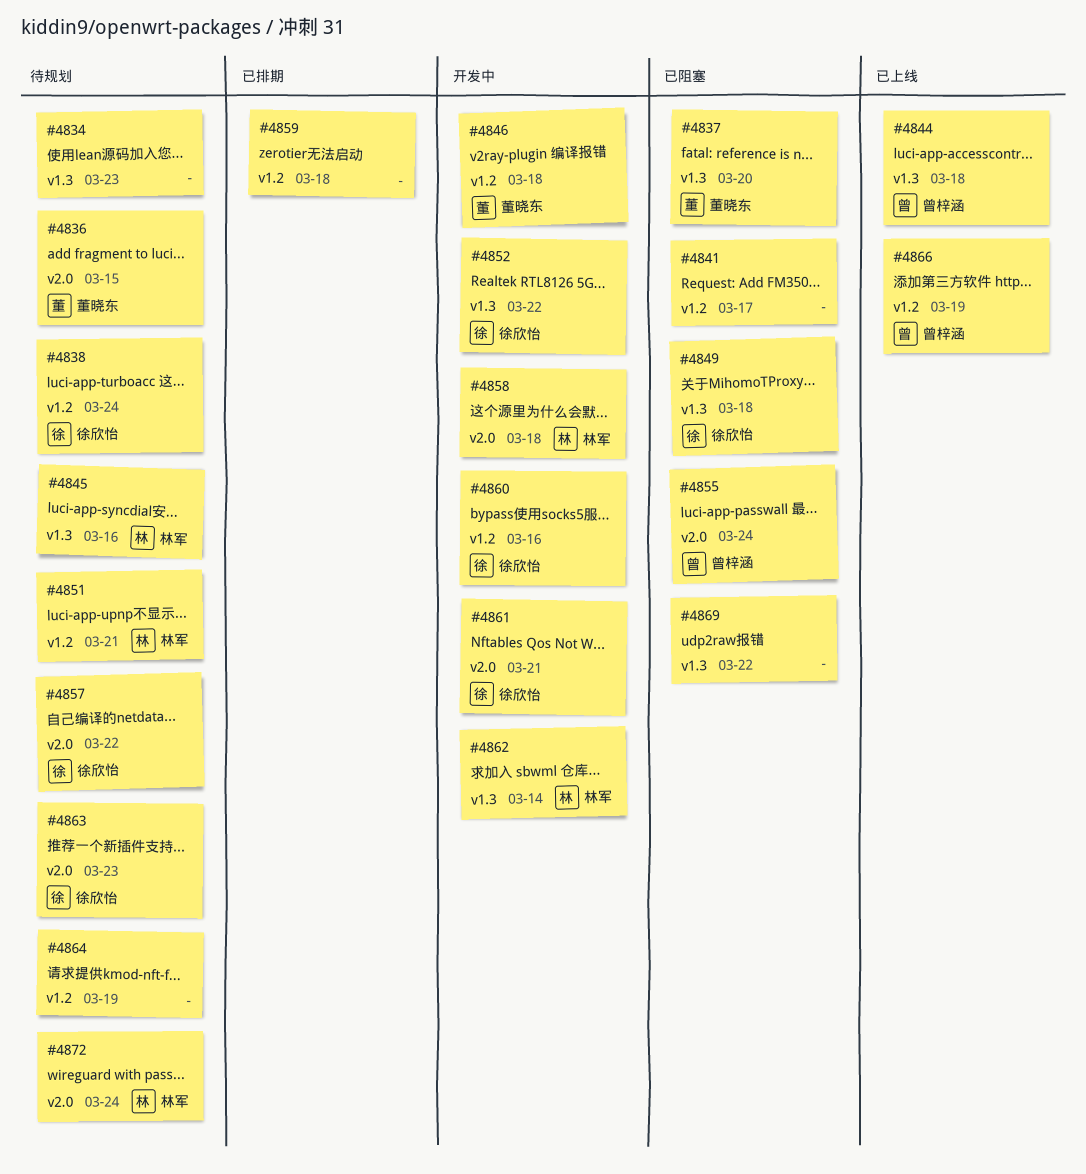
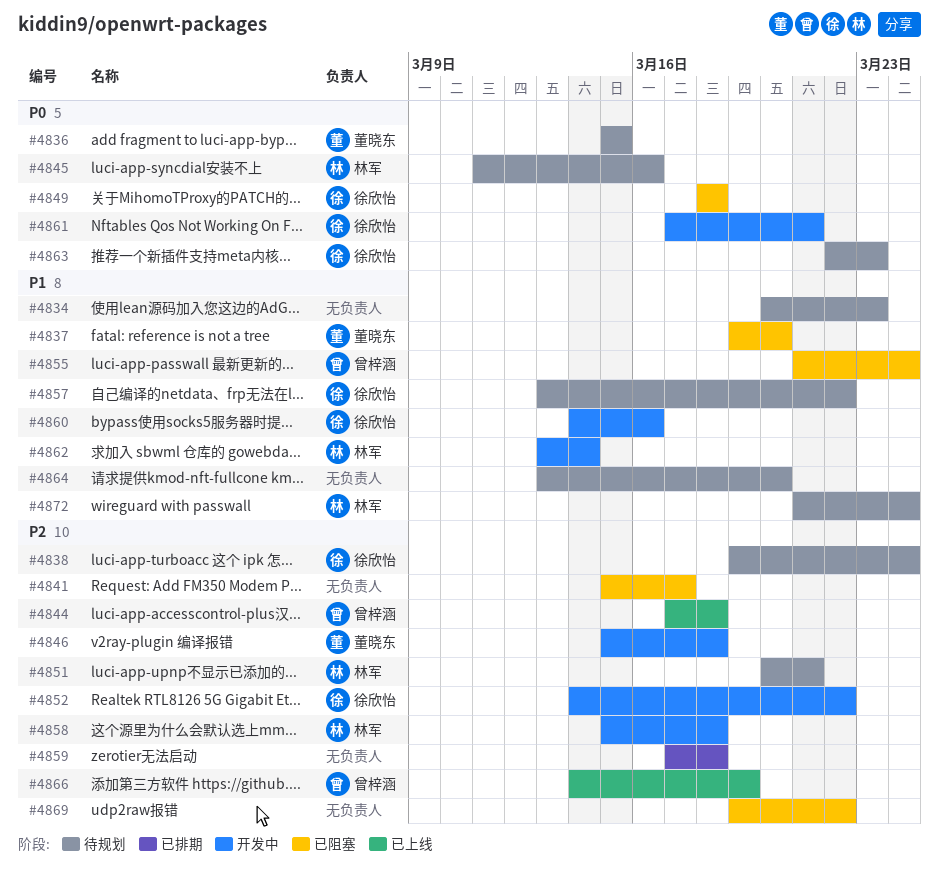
#4864, due: Mar 19 -> Mar 20

